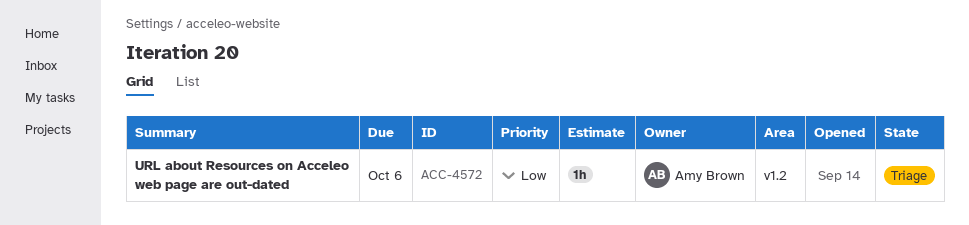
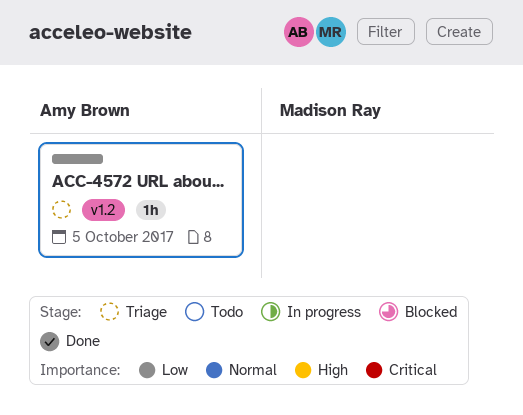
ACC-4572, due: Oct 6 -> Oct 5

